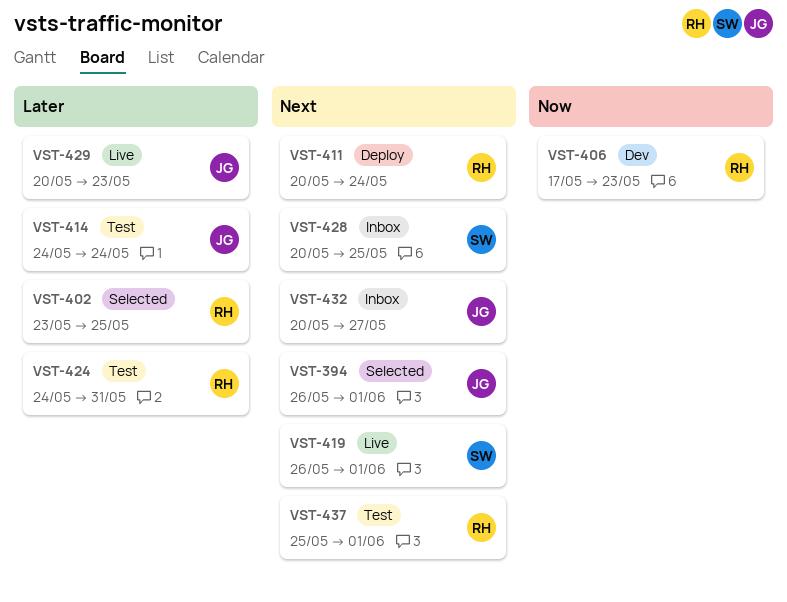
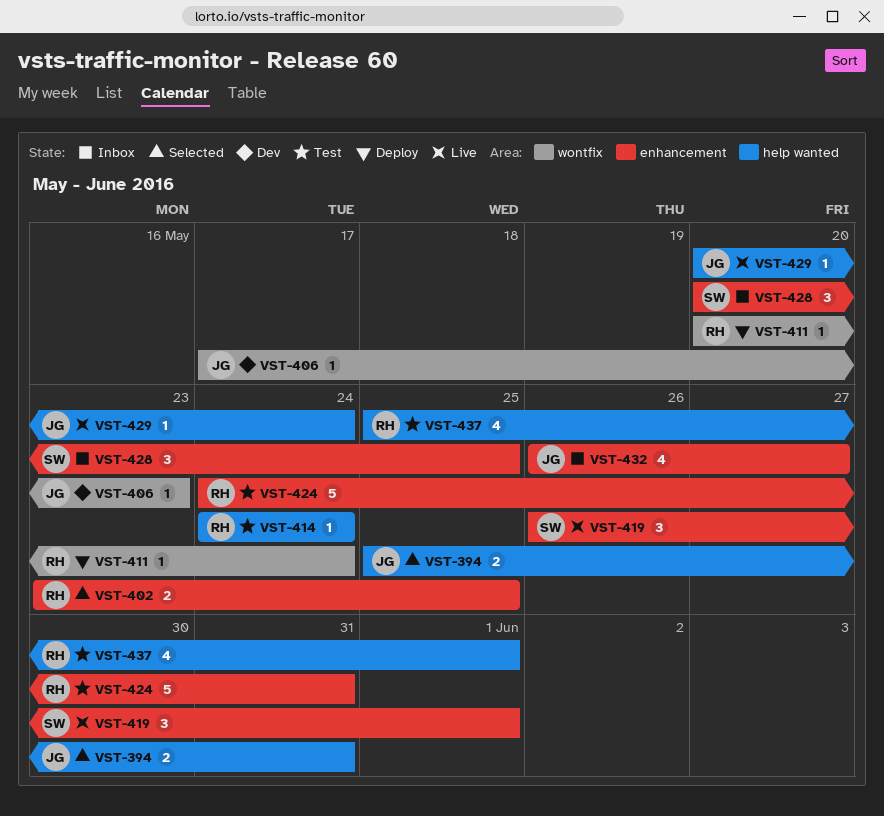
VST-394, start: May 26 -> May 25
VST-394, due: Jun 1 -> May 31
VST-406, owner: RH -> JG
VST-414, owner: JG -> RH
VST-429, due: May 23 -> May 24
VST-432, start: May 20 -> May 26

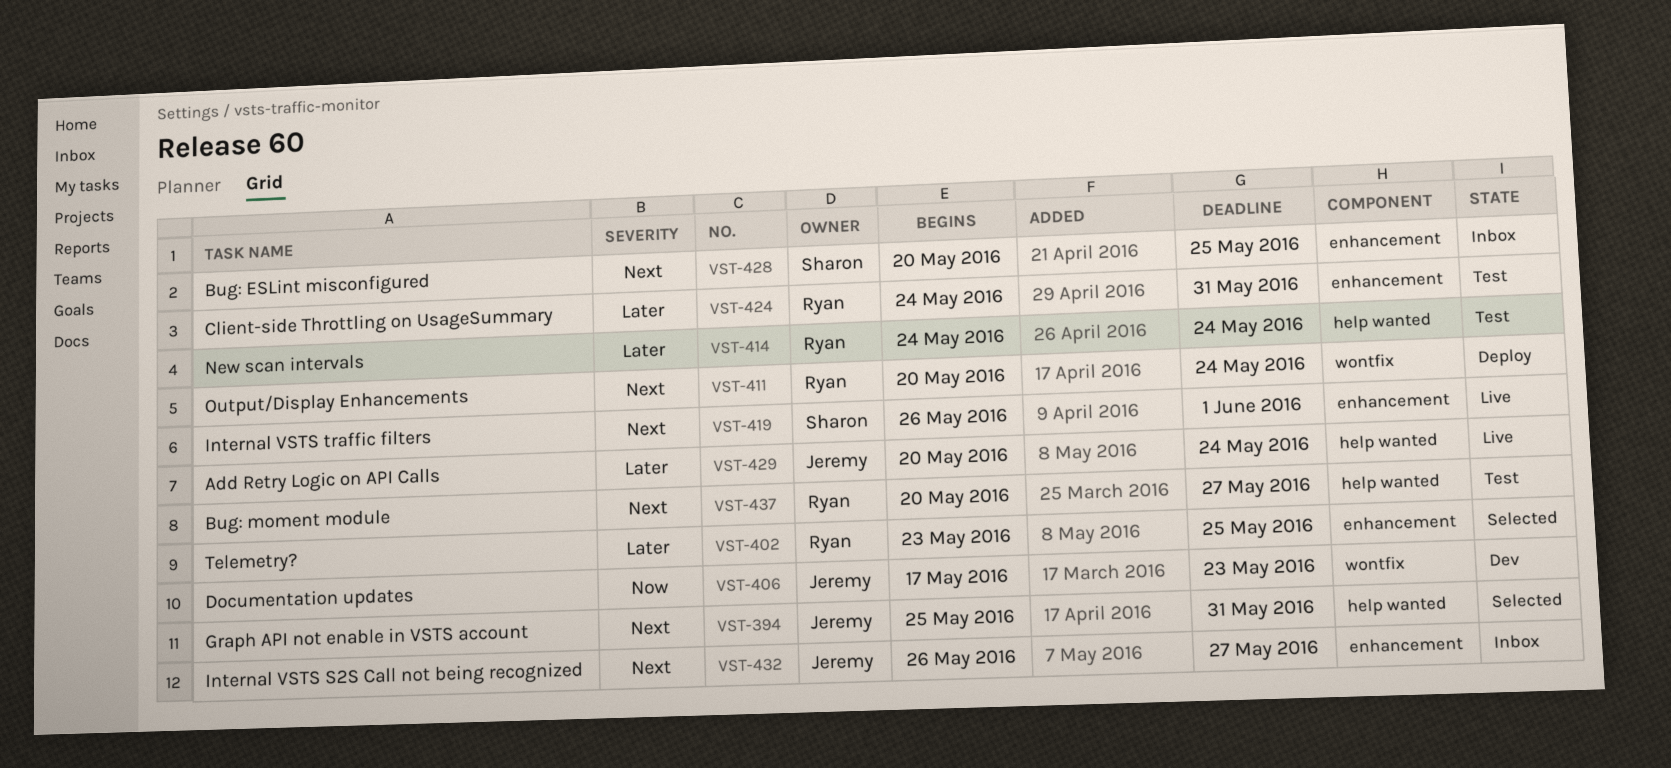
VST-437, start: May 25 -> May 20
VST-437, due: Jun 1 -> May 27

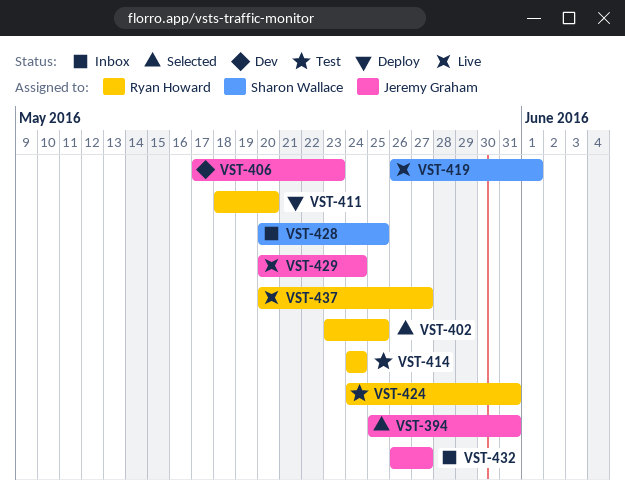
VST-411, start: May 20 -> May 18
VST-411, due: May 24 -> May 20
VST-437, status: Test -> Live

